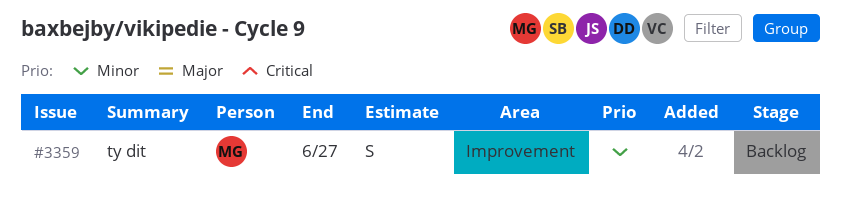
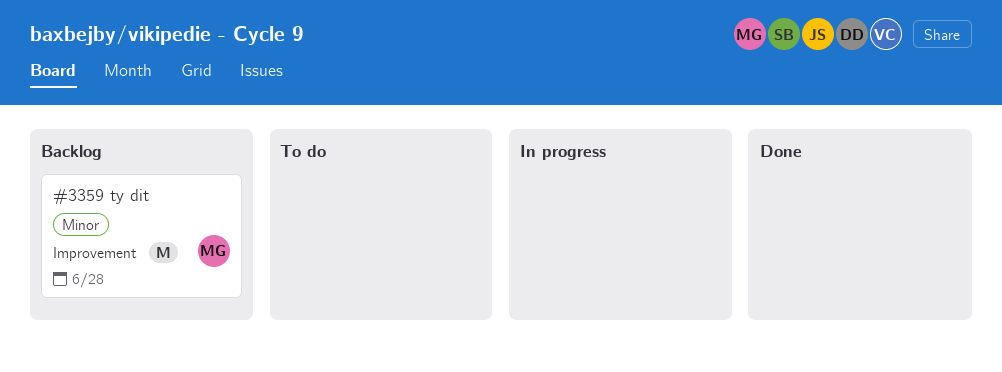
#3359, estimate: S -> M
#3359, due: Jun 27 -> Jun 28

